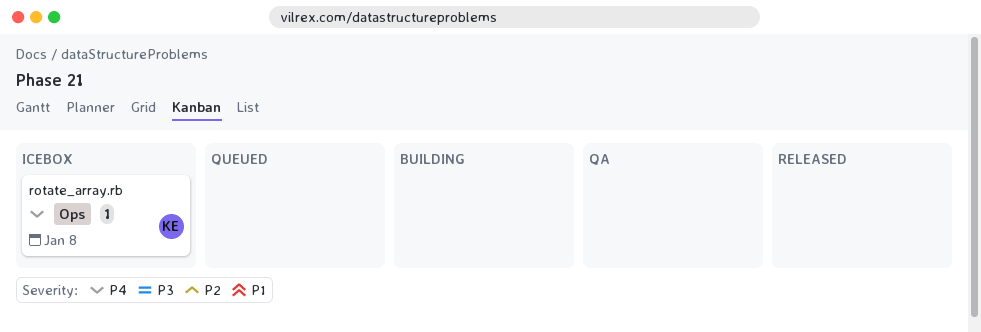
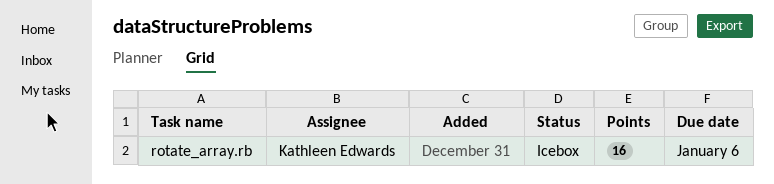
rotate_array.rb, estimate: 1 -> 16
rotate_array.rb, due: Jan 8 -> Jan 6

